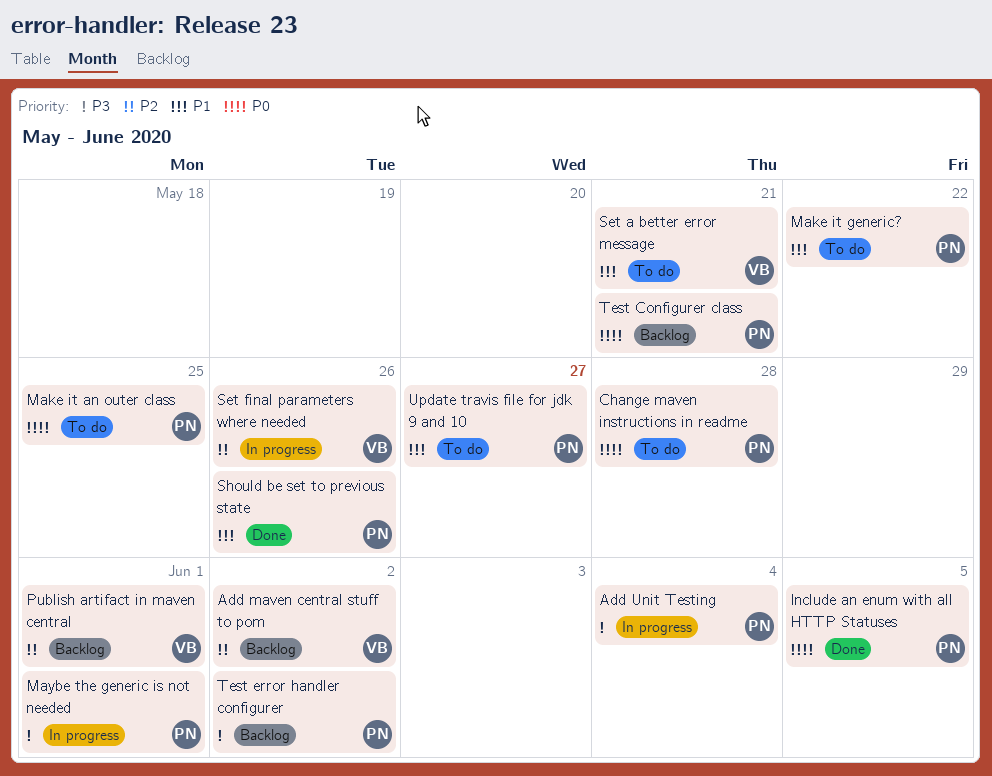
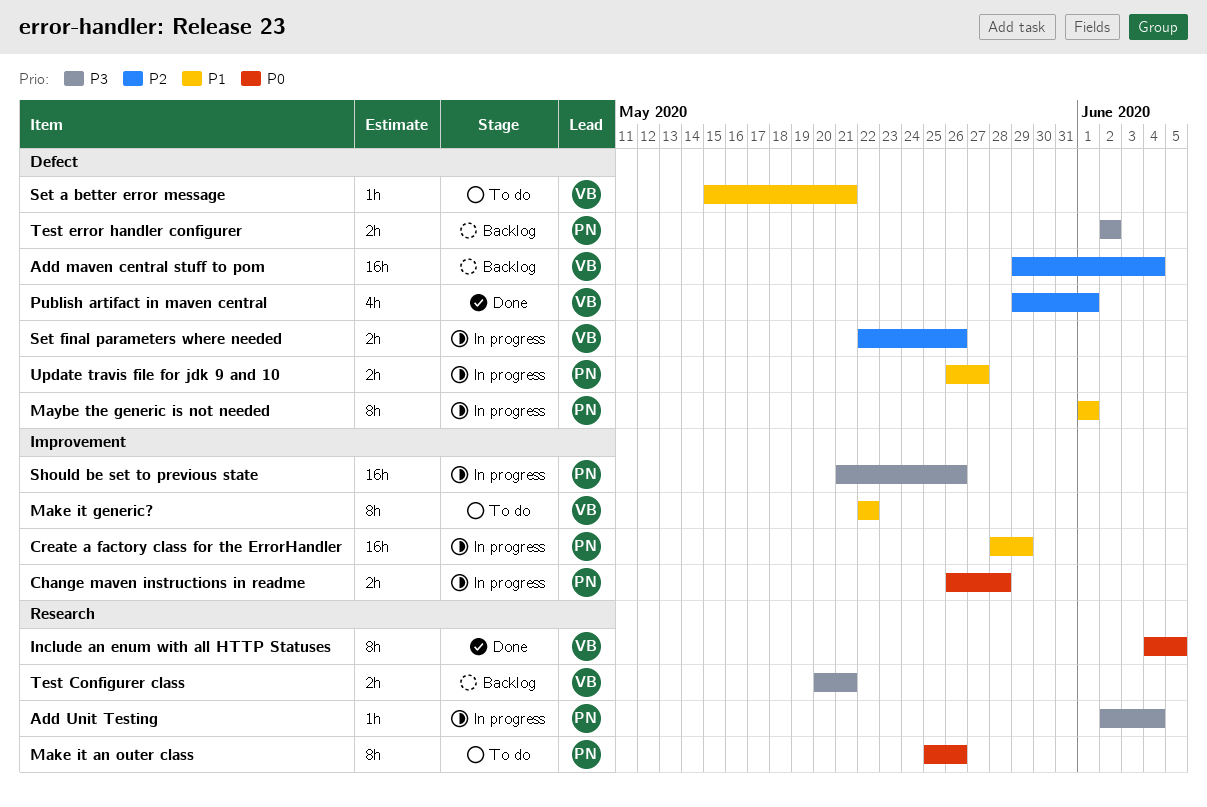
Add maven central stuff to pom, due: Jun 2 -> Jun 4
Change maven instructions in readme, status: To do -> In progress
Create a factory class for the ErrorHandler: none -> present
Include an enum with all HTTP Statuses, owner: PN -> VB
Make it an outer class, due: May 25 -> May 26
Make it generic?, owner: PN -> VB
Maybe the generic is not needed, priority: P3 -> P1
Publish artifact in maven central, status: Backlog -> Done
Should be set to previous state, status: Done -> In progress
Should be set to previous state, priority: P1 -> P3
Test Configurer class, owner: PN -> VB
Test Configurer class, priority: P0 -> P3
Update travis file for jdk 9 and 10, status: To do -> In progress

